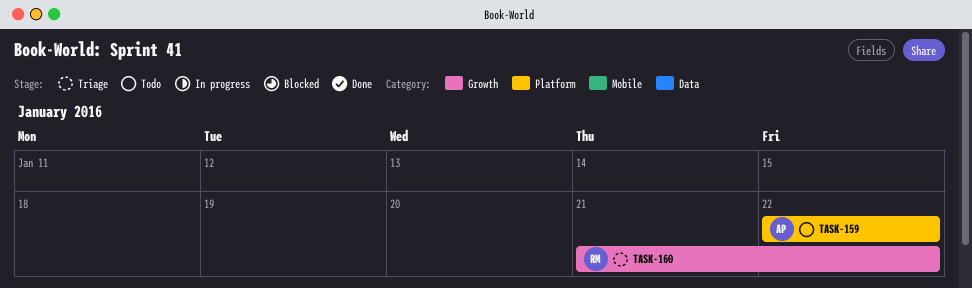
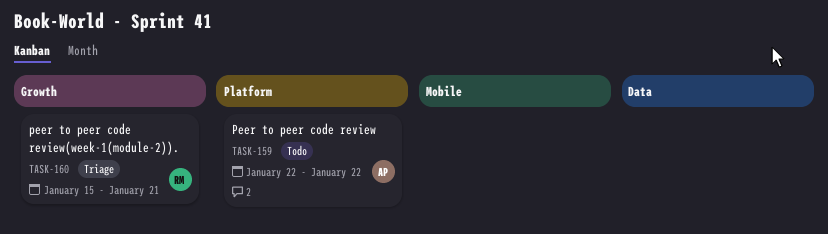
TASK-160, start: Jan 21 -> Jan 15
TASK-160, due: Jan 22 -> Jan 21

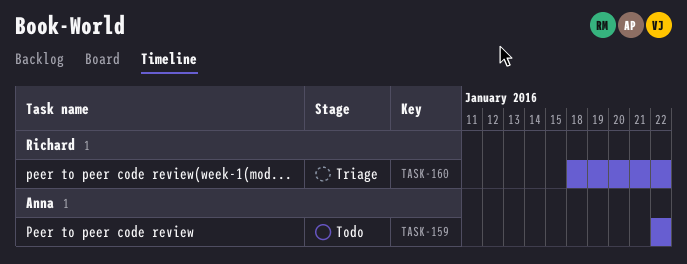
TASK-160, start: Jan 15 -> Jan 18
TASK-160, due: Jan 21 -> Jan 22

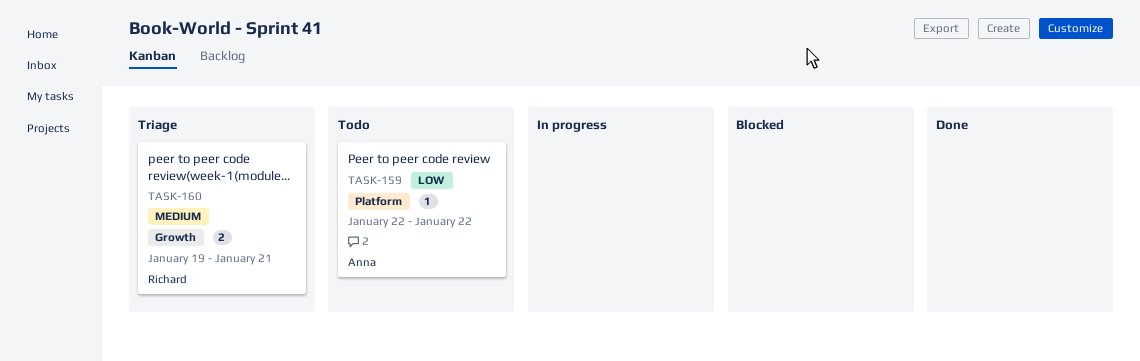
TASK-160, start: Jan 18 -> Jan 19
TASK-160, due: Jan 22 -> Jan 21

